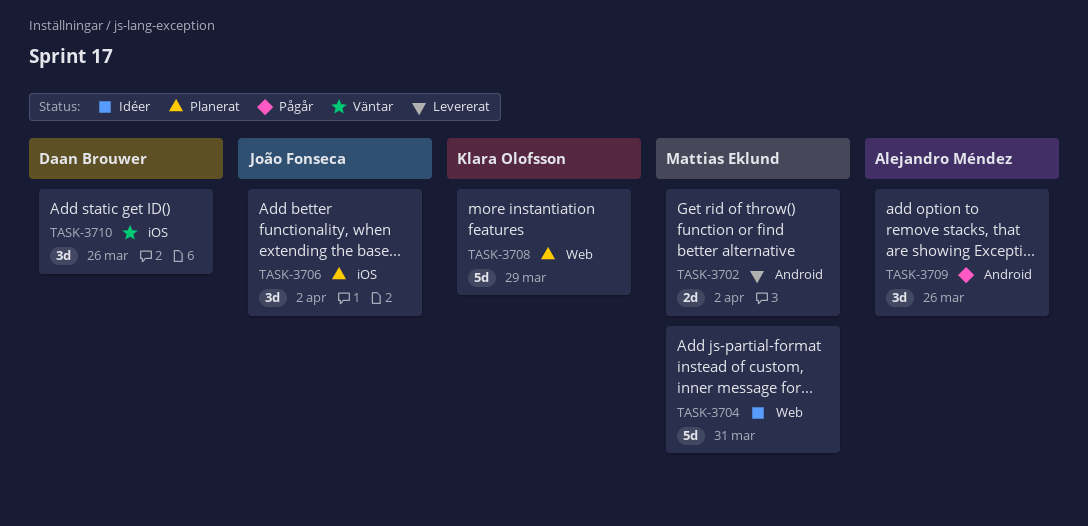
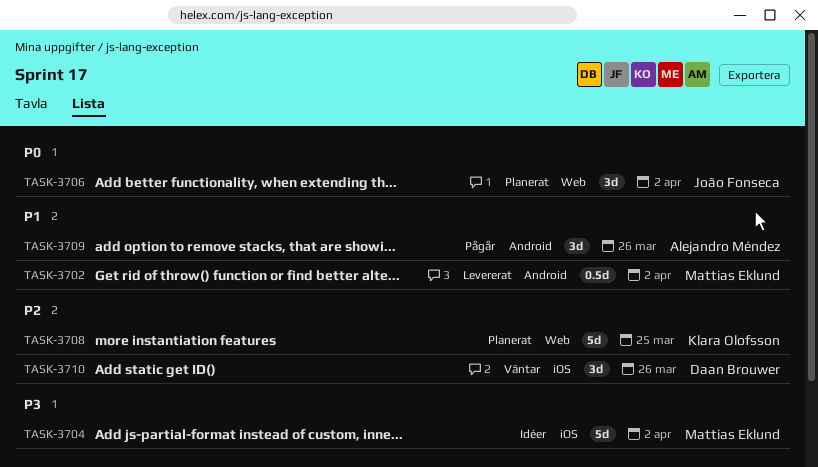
TASK-3702, estimate: 2d -> 0.5d
TASK-3704, label: Web -> iOS
TASK-3704, due: Mar 31 -> Apr 2
TASK-3706, label: iOS -> Web
TASK-3708, due: Mar 29 -> Mar 25

